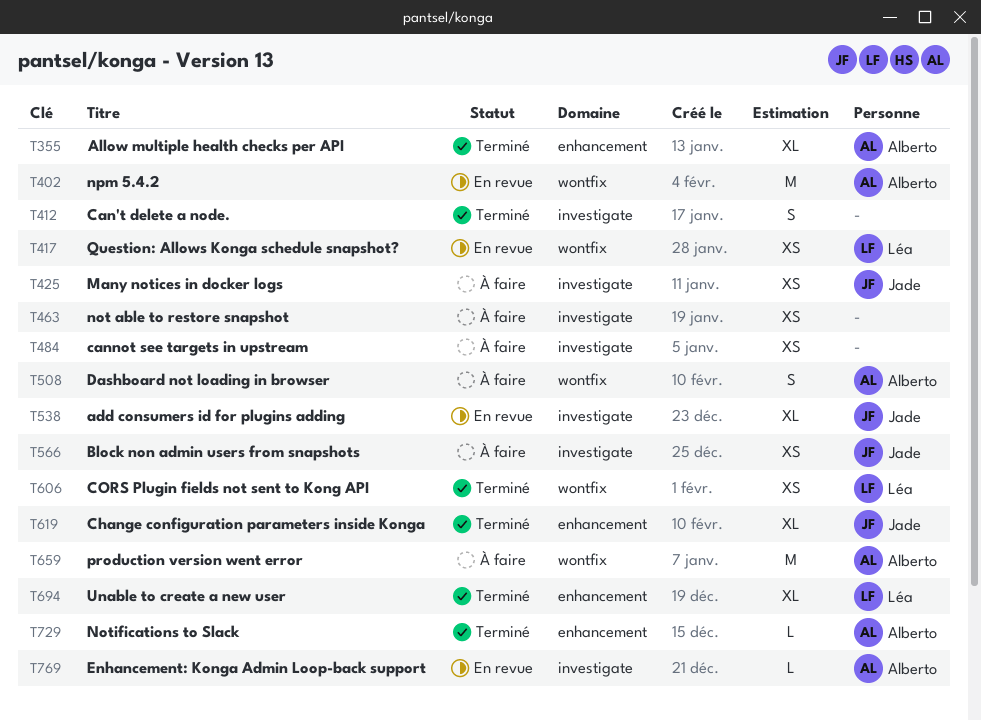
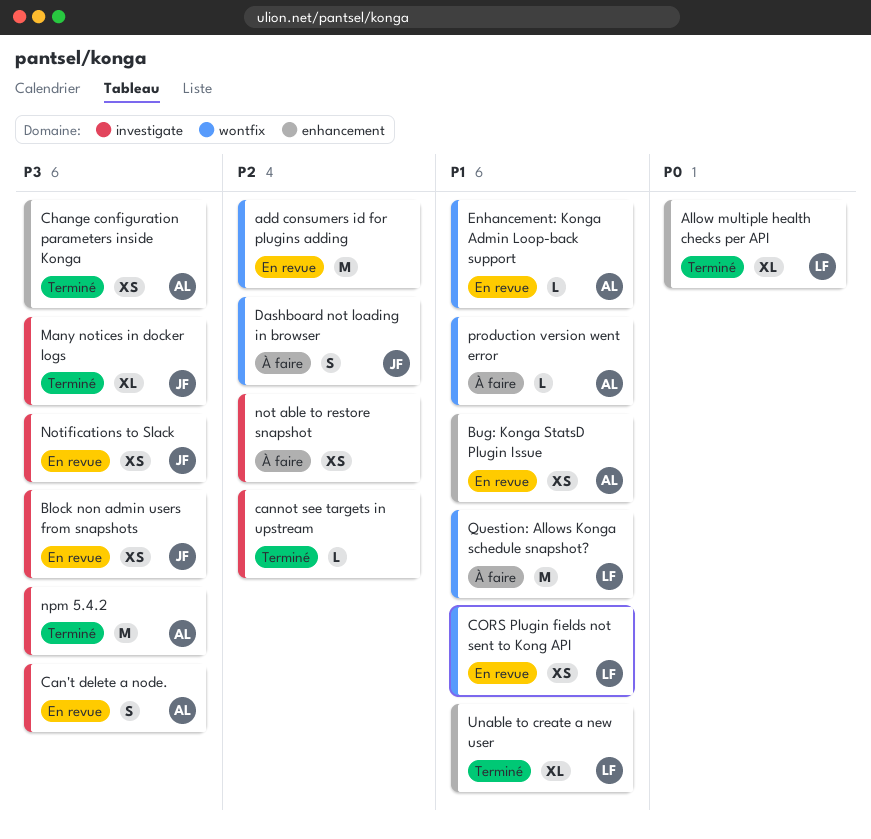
add consumers id for plugins adding, owner: Jade -> none
add consumers id for plugins adding, label: investigate -> wontfix
add consumers id for plugins adding, estimate: XL -> M
Allow multiple health checks per API, owner: Alberto -> Léa
Block non admin users from snapshots, status: À faire -> En revue
Bug: Konga StatsD Plugin Issue: none -> present
Can't delete a node., status: Terminé -> En revue
Can't delete a node., owner: none -> Alberto
cannot see targets in upstream, status: À faire -> Terminé
cannot see targets in upstream, estimate: XS -> L
Change configuration parameters inside Konga, owner: Jade -> Alberto
Change configuration parameters inside Konga, estimate: XL -> XS
CORS Plugin fields not sent to Kong API, status: Terminé -> En revue
Dashboard not loading in browser, owner: Alberto -> Jade
Enhancement: Konga Admin Loop-back support, label: investigate -> wontfix
Many notices in docker logs, status: À faire -> Terminé
Many notices in docker logs, estimate: XS -> XL
Notifications to Slack, status: Terminé -> En revue
Notifications to Slack, owner: Alberto -> Jade
Notifications to Slack, label: enhancement -> investigate
Notifications to Slack, estimate: L -> XS
npm 5.4.2, status: En revue -> Terminé
npm 5.4.2, label: wontfix -> investigate
production version went error, estimate: M -> L
Question: Allows Konga schedule snapshot?, status: En revue -> À faire
Question: Allows Konga schedule snapshot?, estimate: XS -> M

